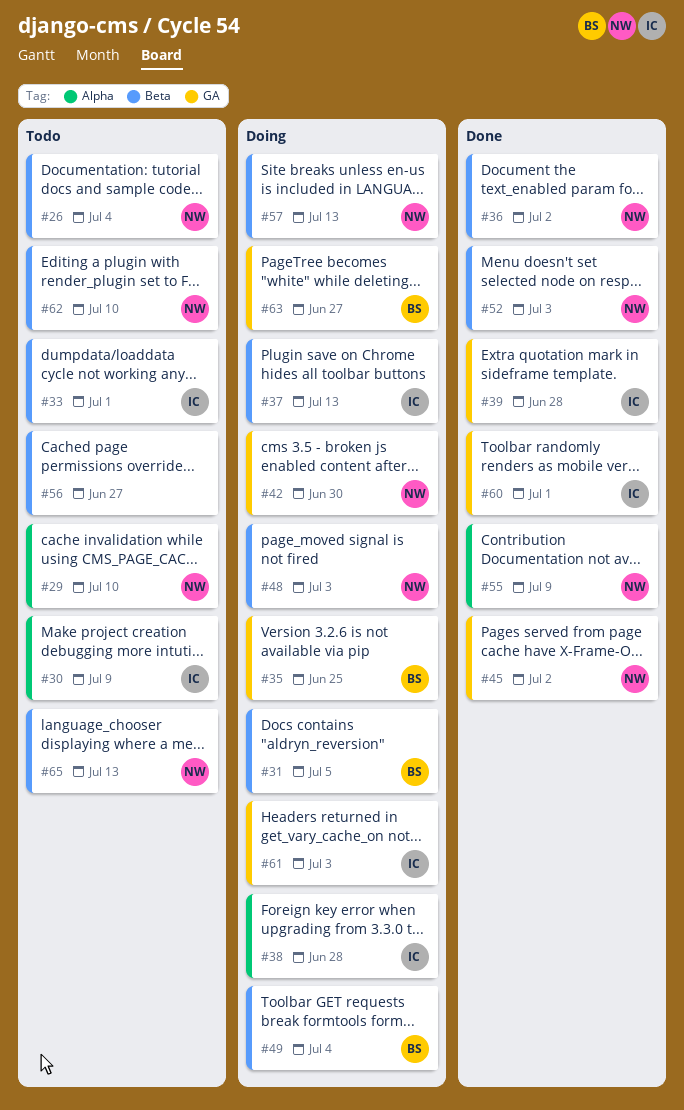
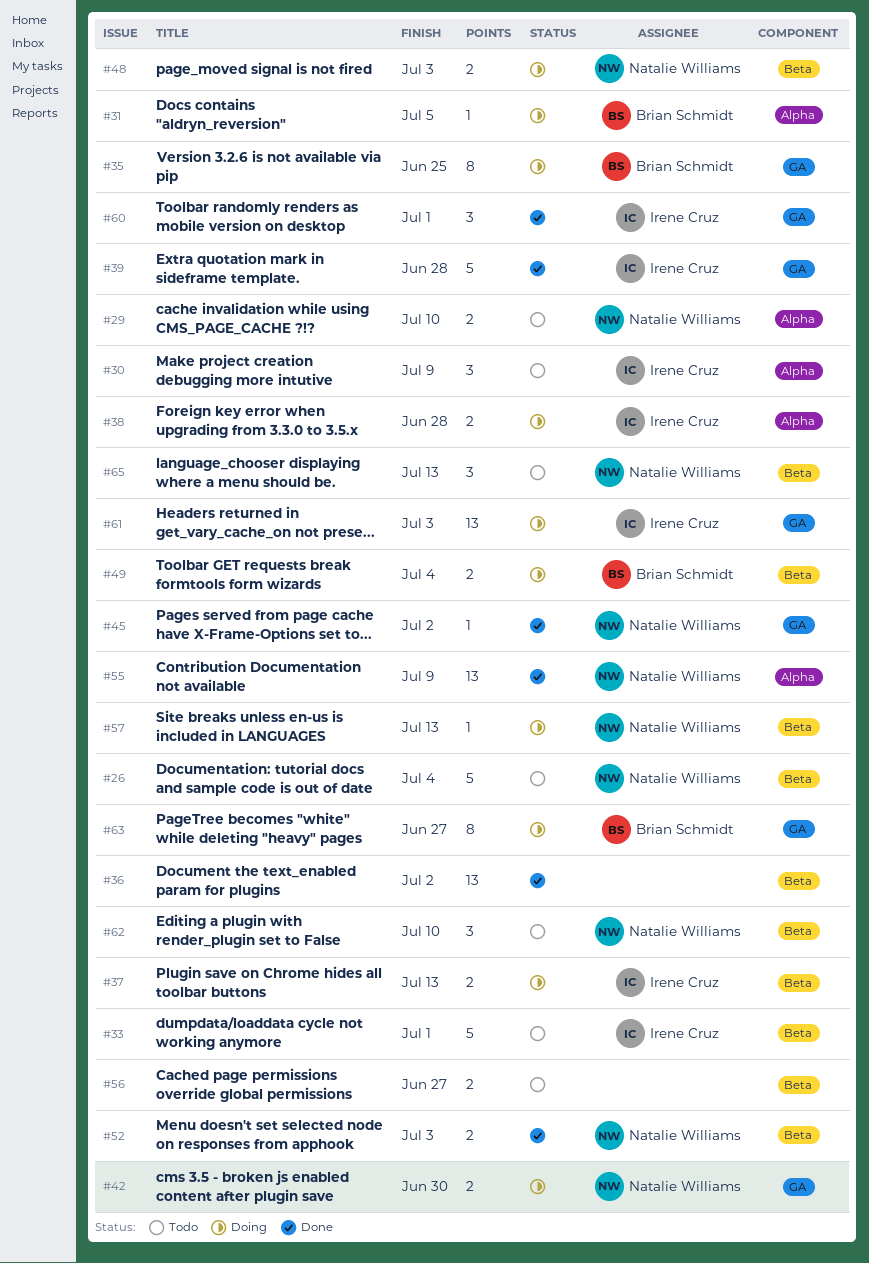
#31, label: Beta -> Alpha
#36, owner: Natalie Williams -> none

